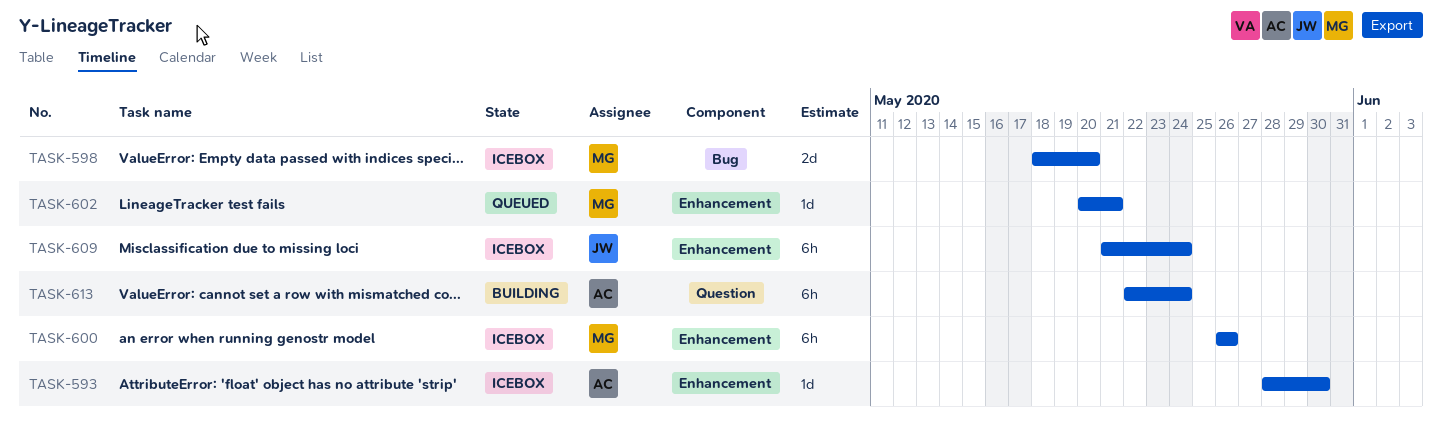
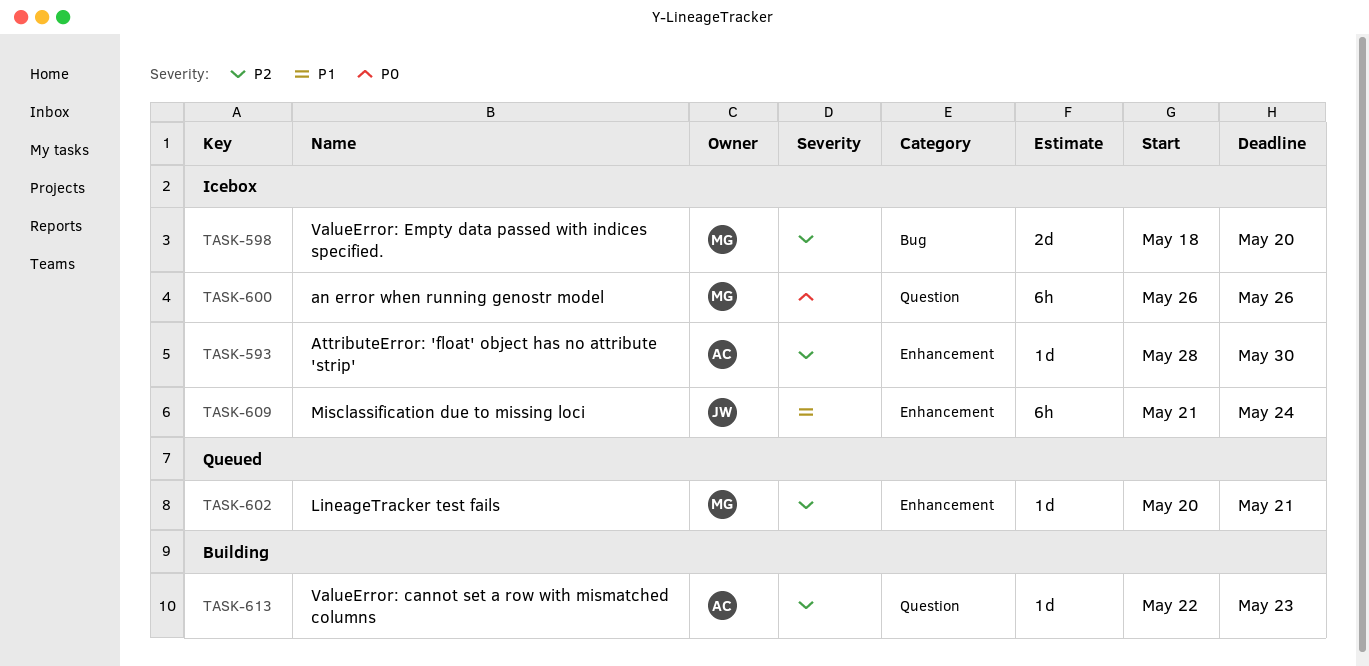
TASK-600, label: Enhancement -> Question
TASK-613, estimate: 6h -> 1d
TASK-613, due: May 24 -> May 23

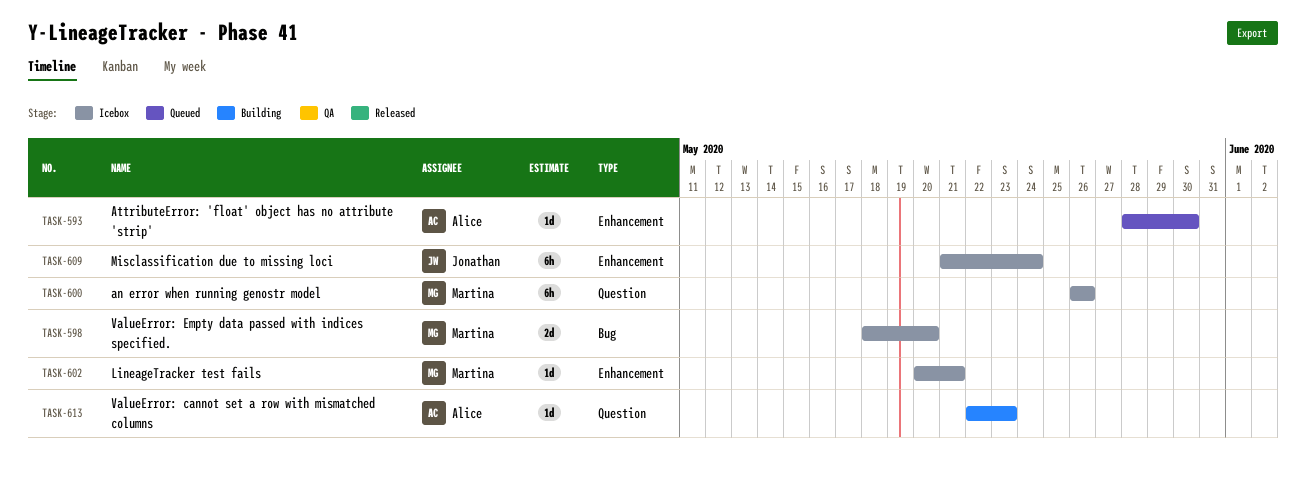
TASK-593, status: Icebox -> Queued
TASK-602, status: Queued -> Icebox

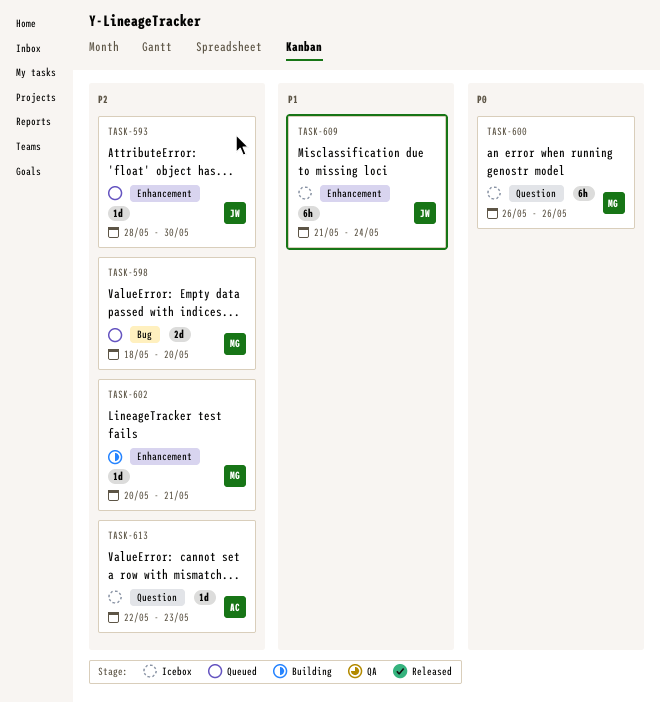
TASK-593, owner: Alice -> Jonathan
TASK-598, status: Icebox -> Queued
TASK-602, status: Icebox -> Building
TASK-613, status: Building -> Icebox

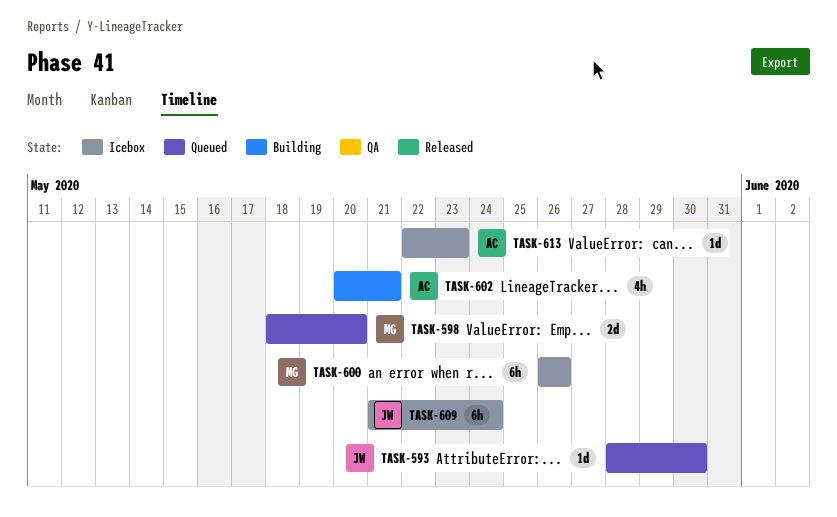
TASK-602, owner: MG -> AC
TASK-602, estimate: 1d -> 4h

